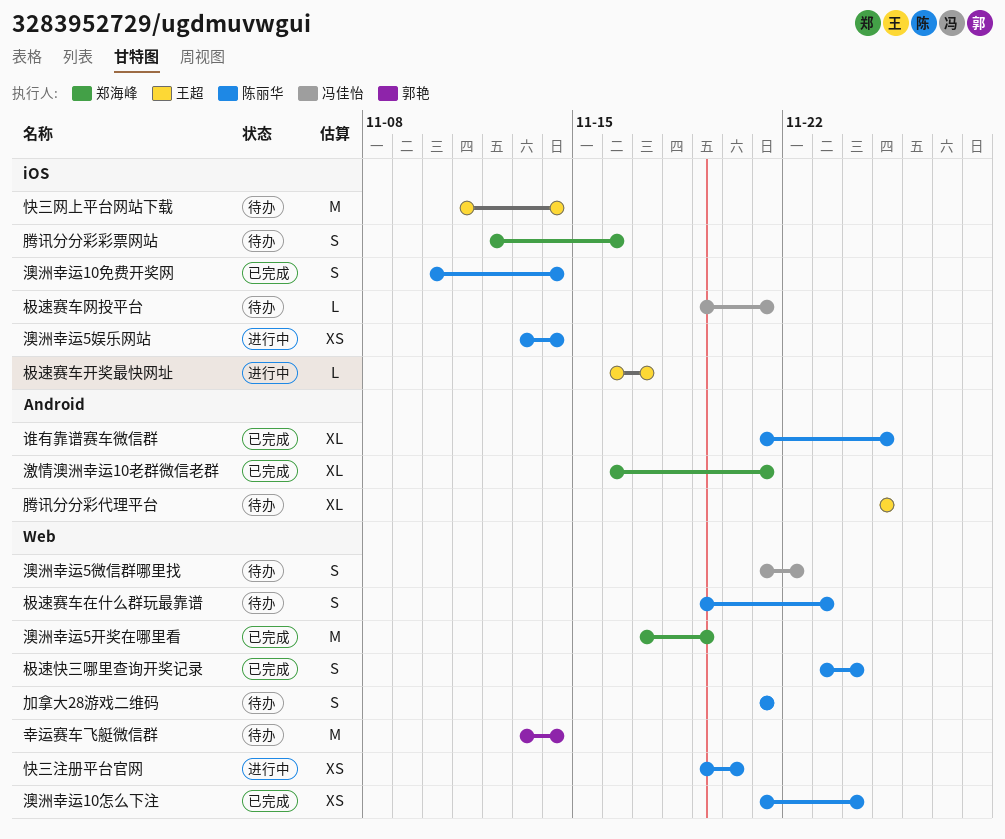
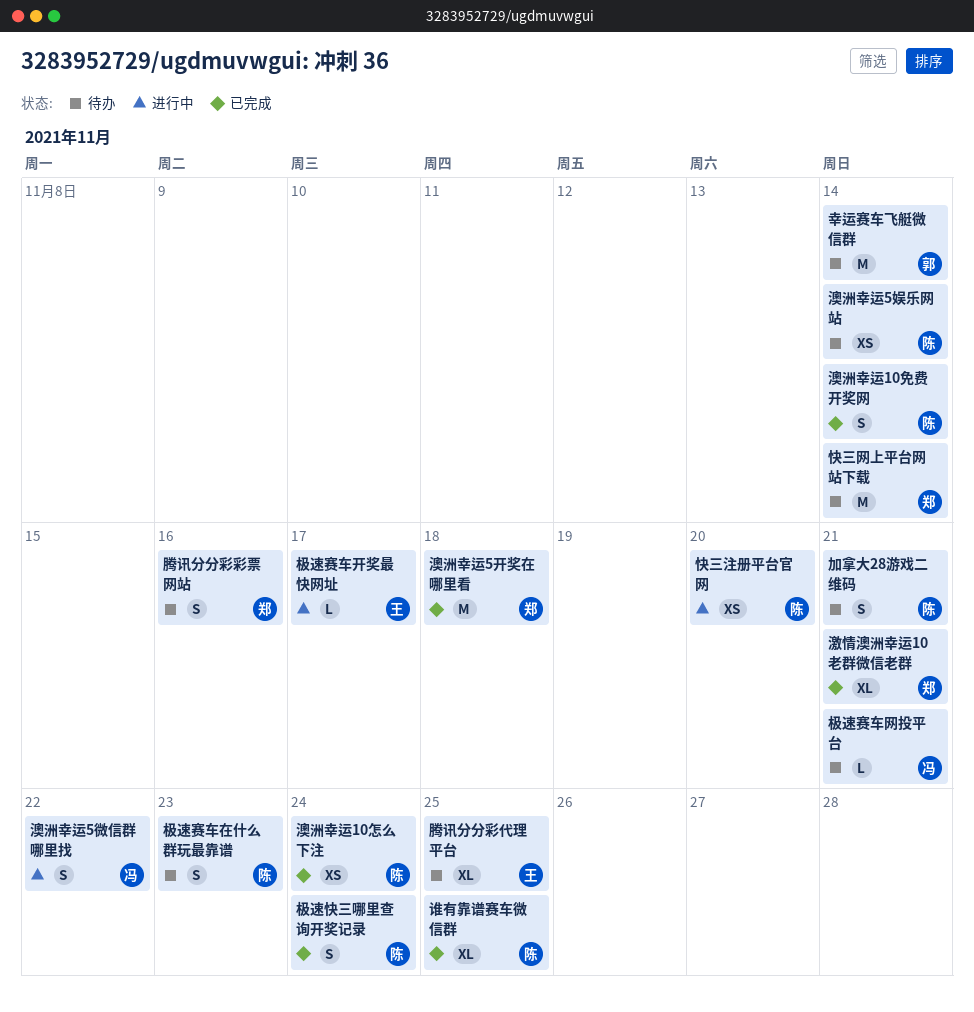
快三网上平台网站下载, owner: 王超 -> 郑海峰
澳洲幸运5娱乐网站, status: 进行中 -> 待办
澳洲幸运5开奖在哪里看, due: Nov 19 -> Nov 18
澳洲幸运5微信群哪里找, status: 待办 -> 进行中

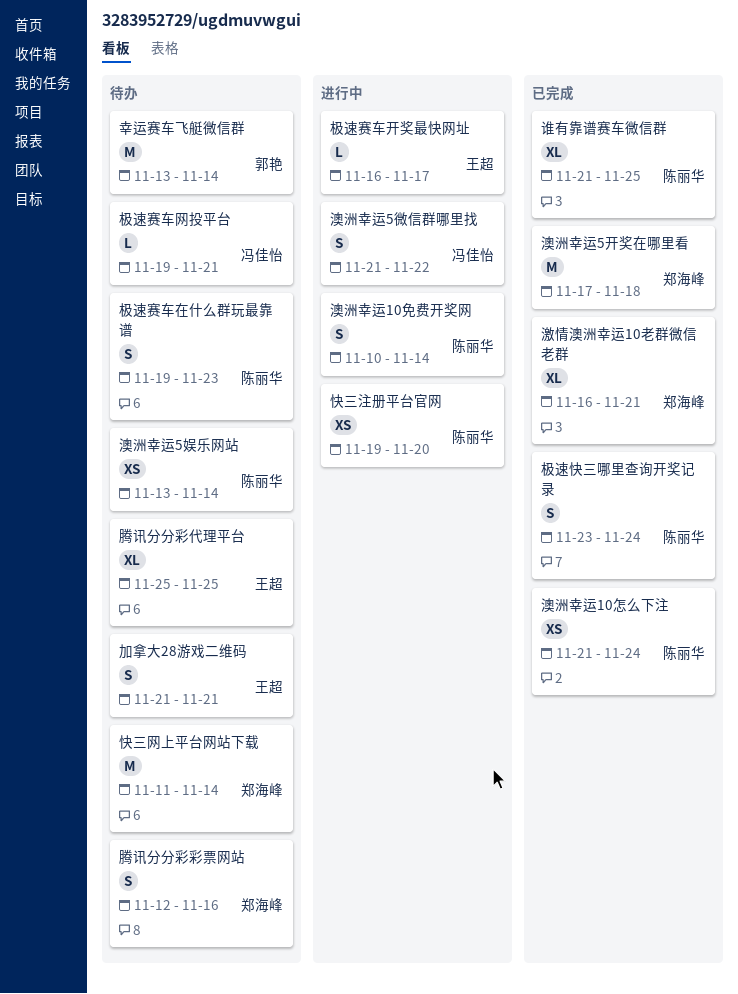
加拿大28游戏二维码, owner: 陈丽华 -> 王超
澳洲幸运10免费开奖网, status: 已完成 -> 进行中

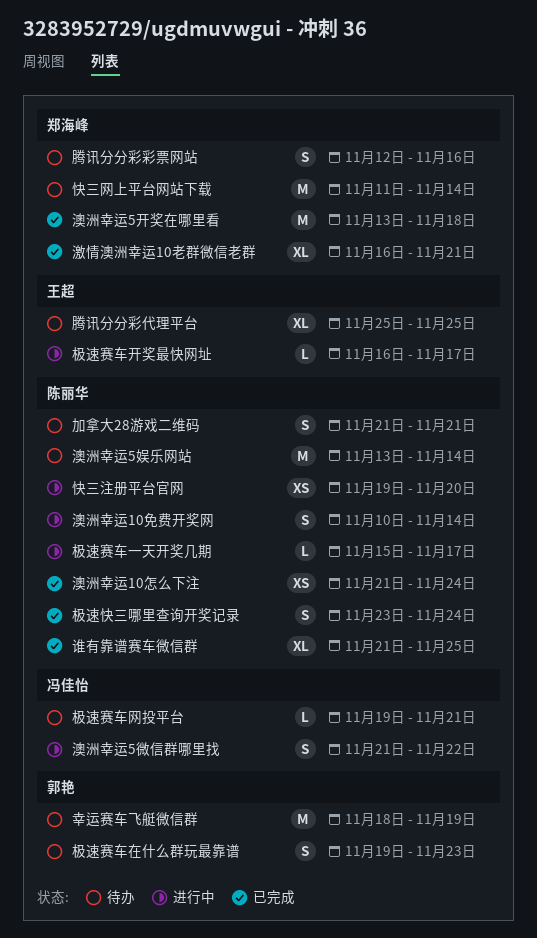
加拿大28游戏二维码, owner: 王超 -> 陈丽华
幸运赛车飞艇微信群, start: Nov 13 -> Nov 18
幸运赛车飞艇微信群, due: Nov 14 -> Nov 19
极速赛车一天开奖几期: none -> present
极速赛车在什么群玩最靠谱, owner: 陈丽华 -> 郭艳
澳洲幸运5娱乐网站, estimate: XS -> M
澳洲幸运5开奖在哪里看, start: Nov 17 -> Nov 13

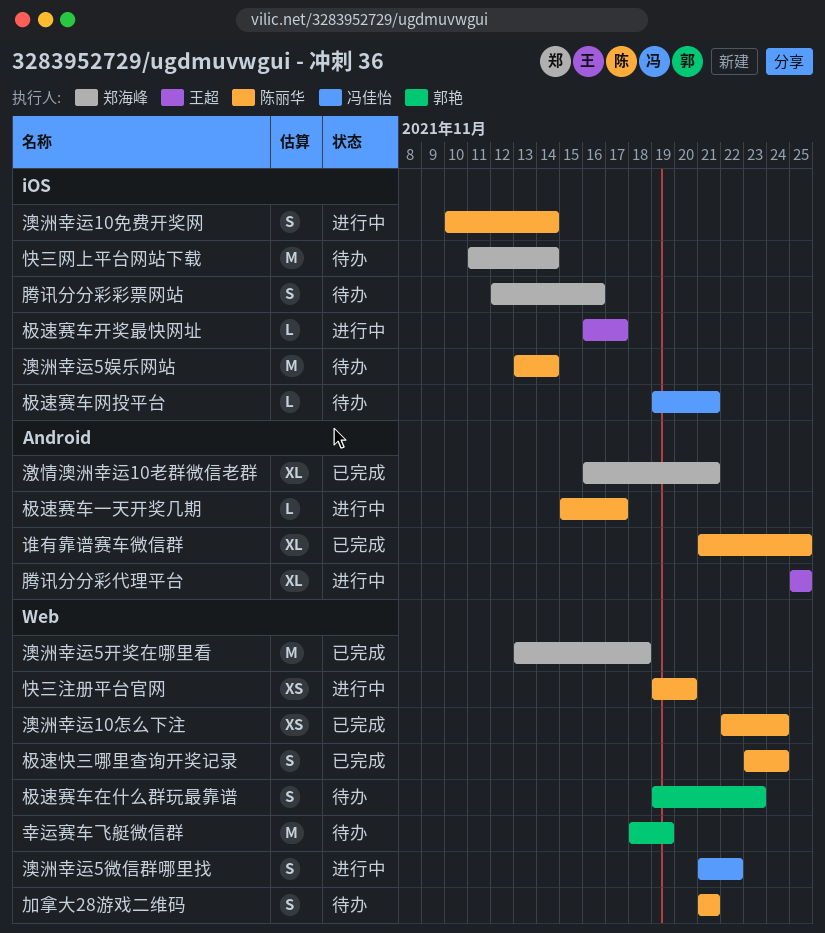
澳洲幸运10怎么下注, start: Nov 21 -> Nov 22
腾讯分分彩代理平台, status: 待办 -> 进行中

